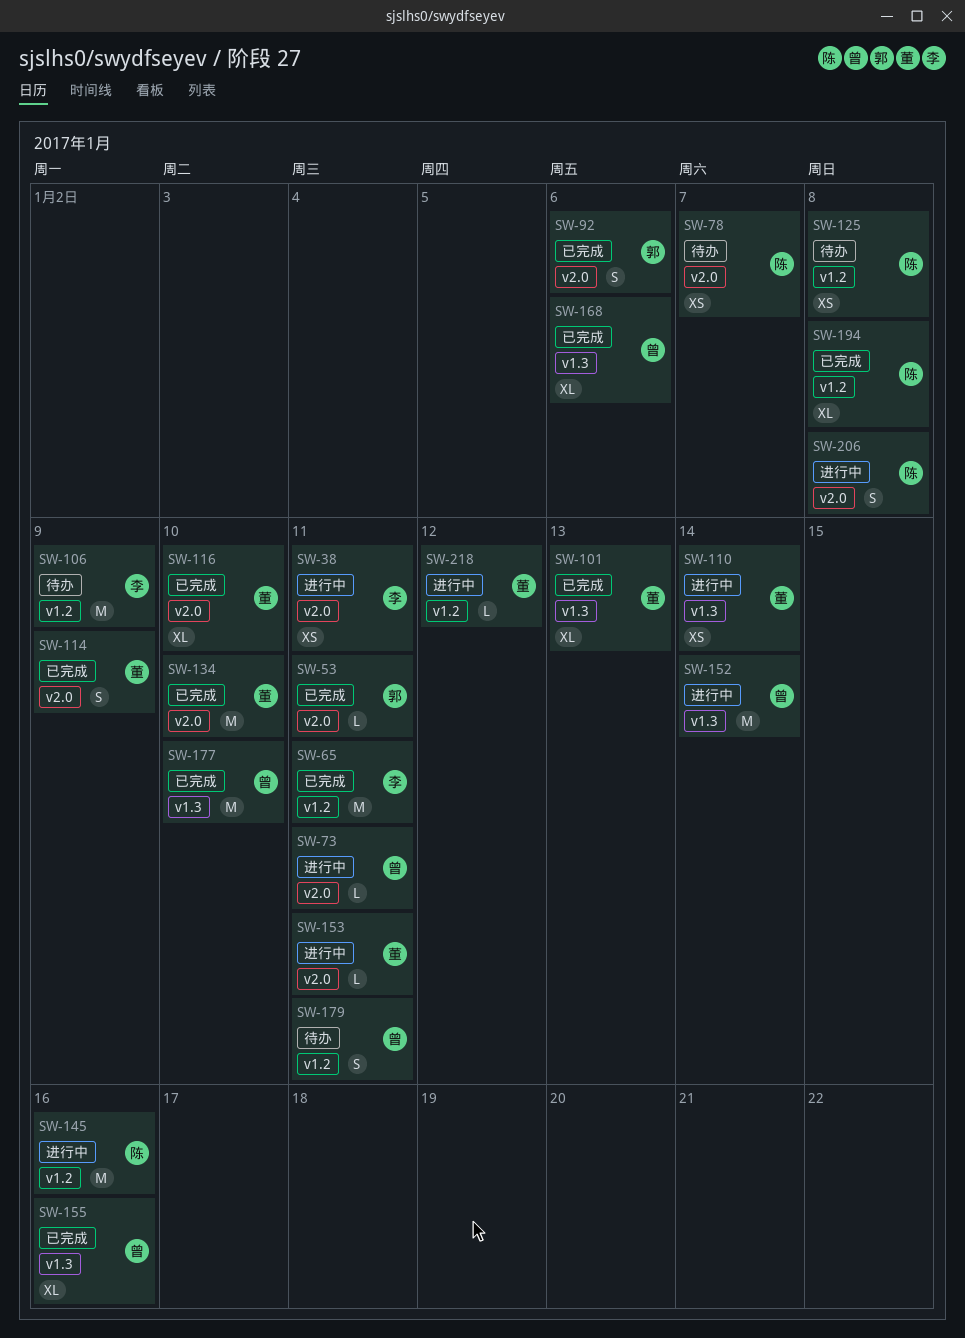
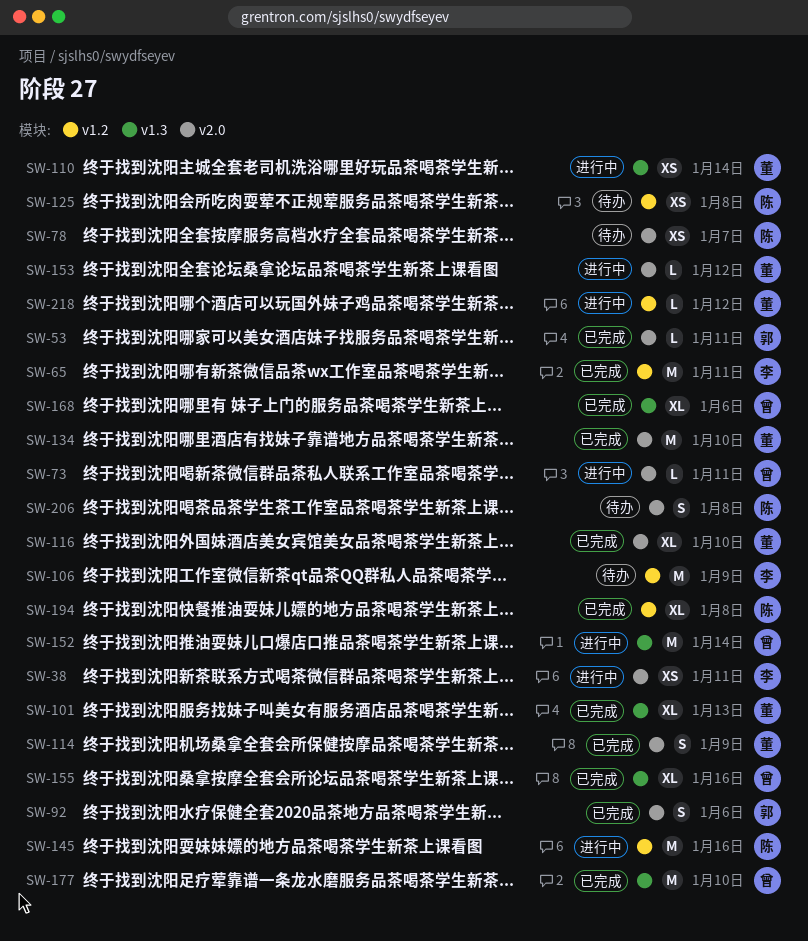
SW-153, due: Jan 11 -> Jan 12
SW-179: present -> none
SW-206, status: 进行中 -> 待办

